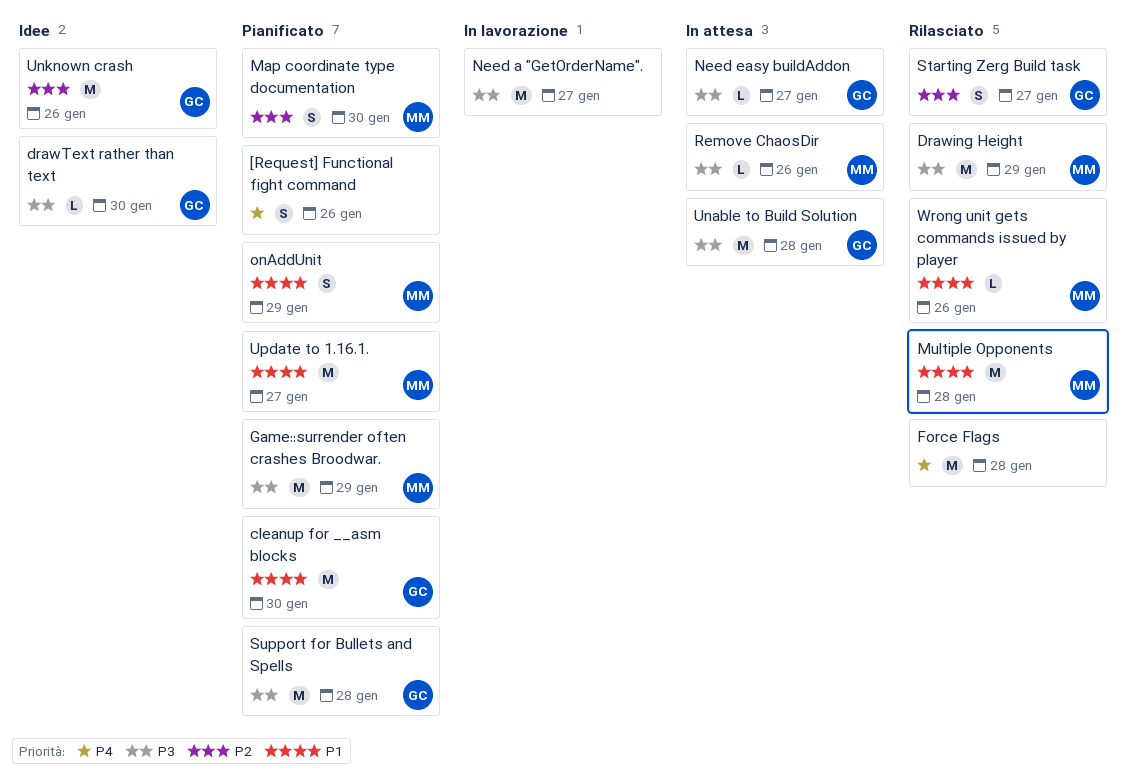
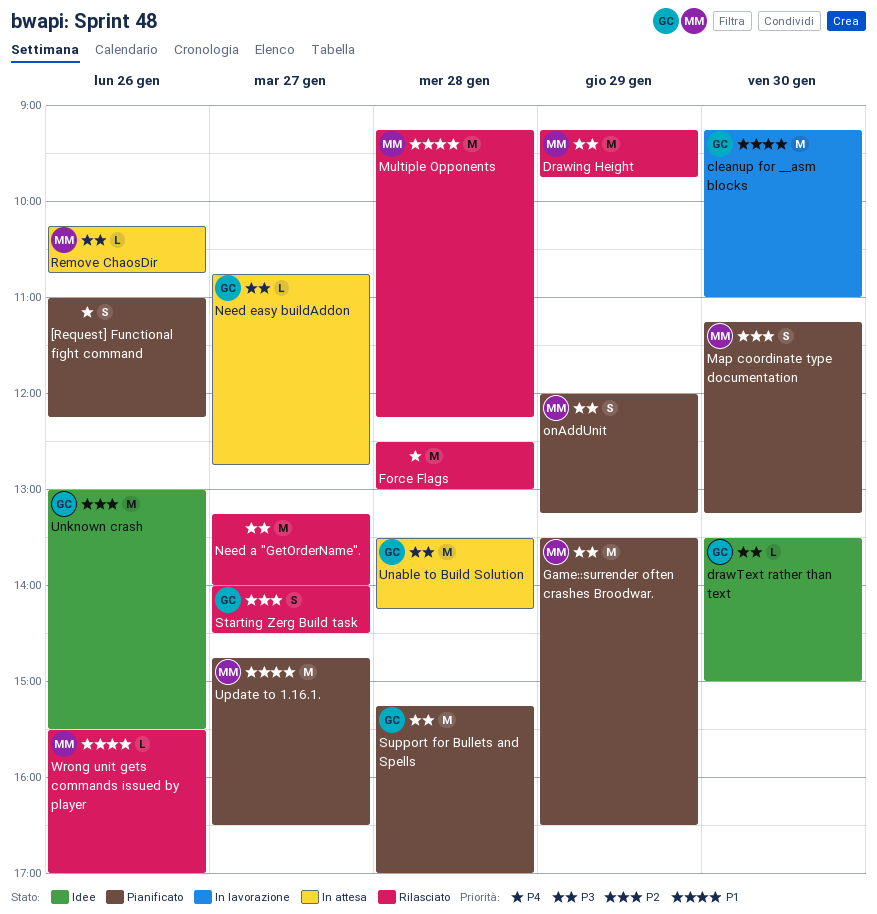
cleanup for __asm blocks, status: Pianificato -> In lavorazione
Need a "GetOrderName"., status: In lavorazione -> Rilasciato
onAddUnit, priority: P1 -> P3

